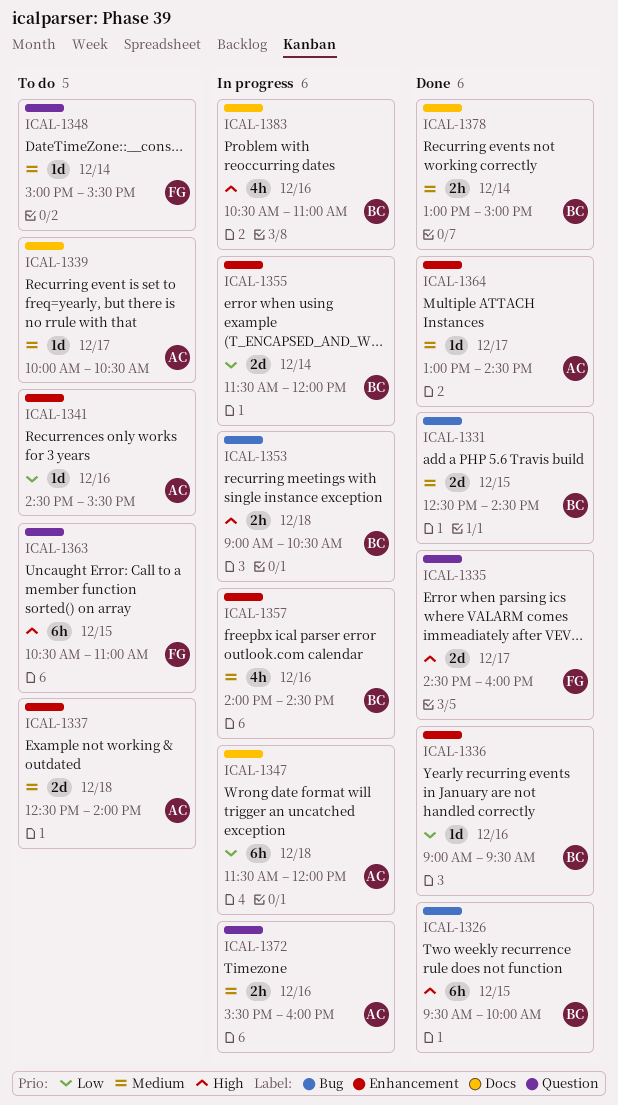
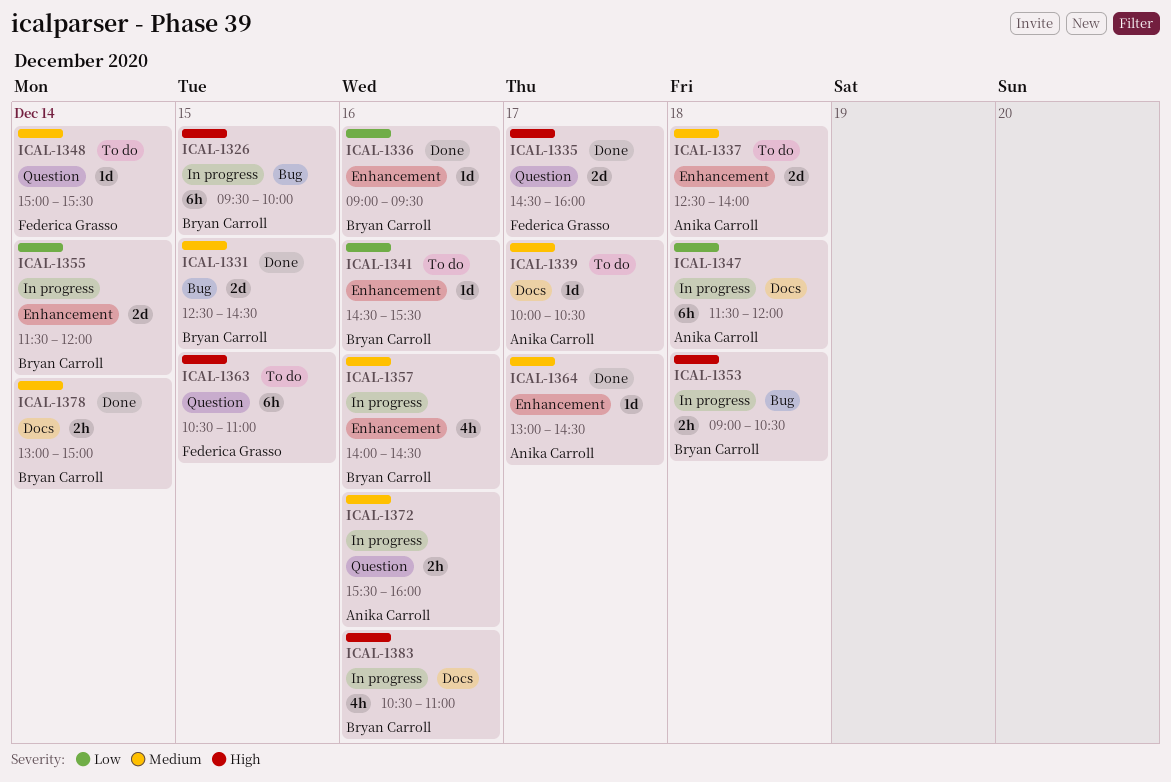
ICAL-1326, status: Done -> In progress
ICAL-1341, owner: Anika Carroll -> Bryan Carroll

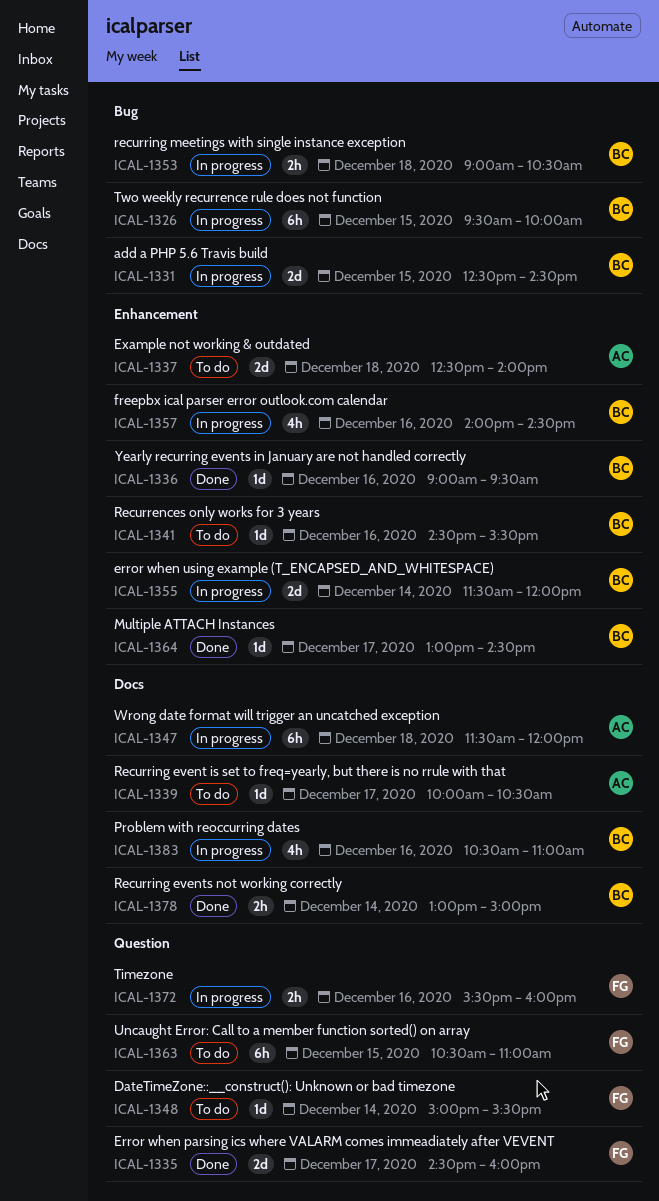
ICAL-1331, status: Done -> In progress
ICAL-1364, owner: Anika Carroll -> Bryan Carroll
ICAL-1372, owner: Anika Carroll -> Federica Grasso

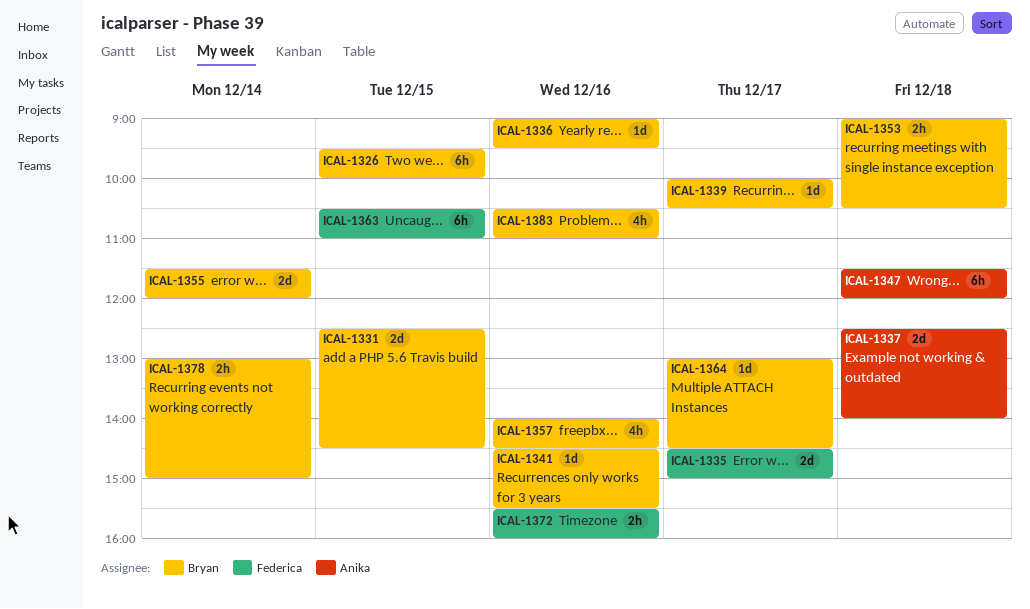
ICAL-1335, ends: 16:00 -> 15:00
ICAL-1339, owner: Anika -> Bryan
ICAL-1348: present -> none

